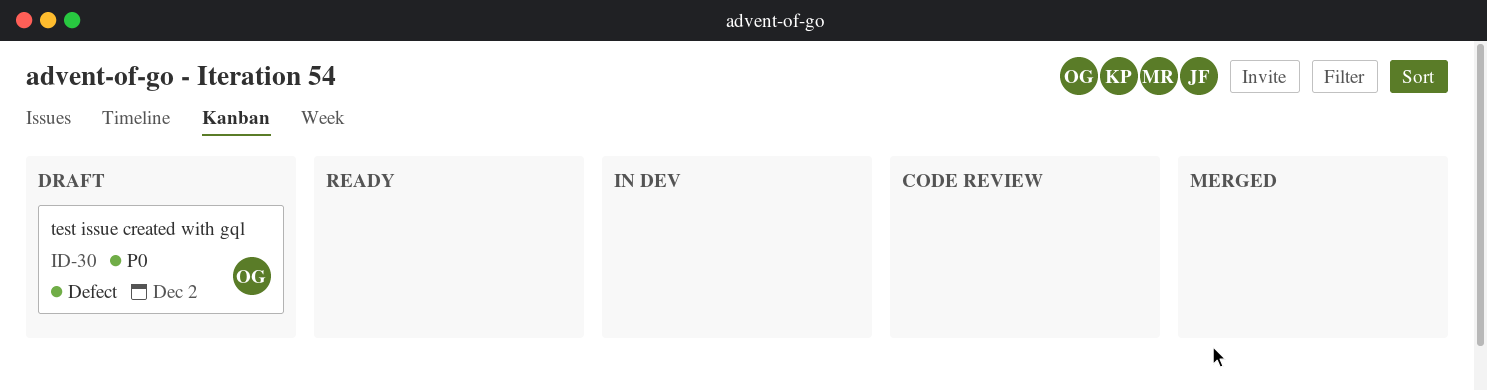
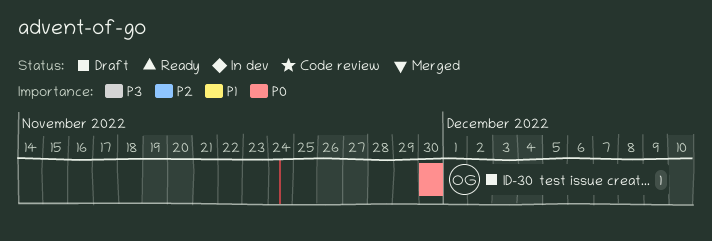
ID-30, due: Dec 2 -> Nov 30

